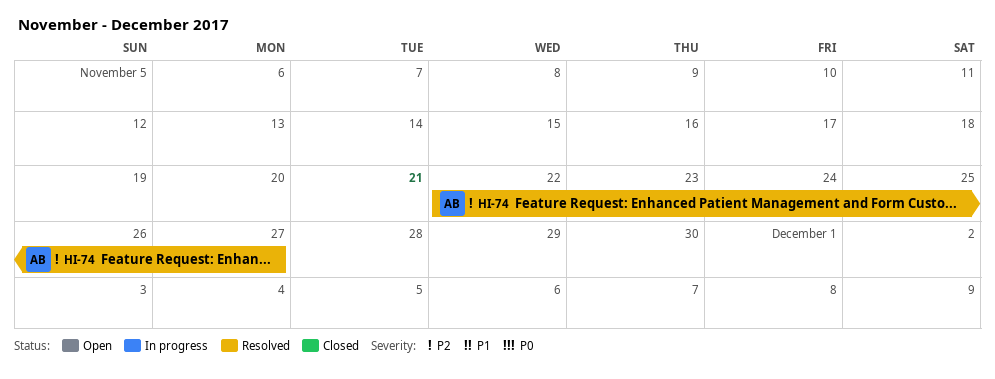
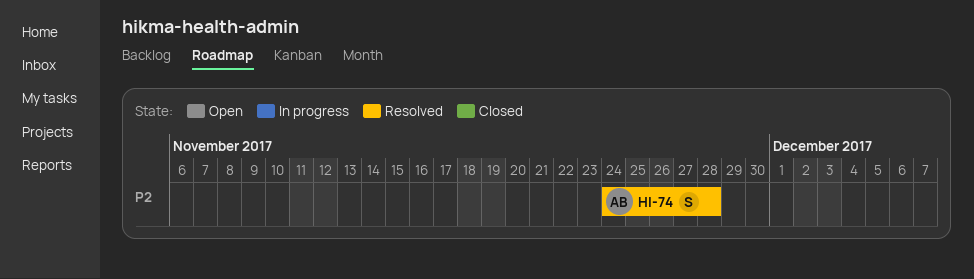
HI-74, start: Nov 22 -> Nov 24
HI-74, due: Nov 27 -> Nov 28

